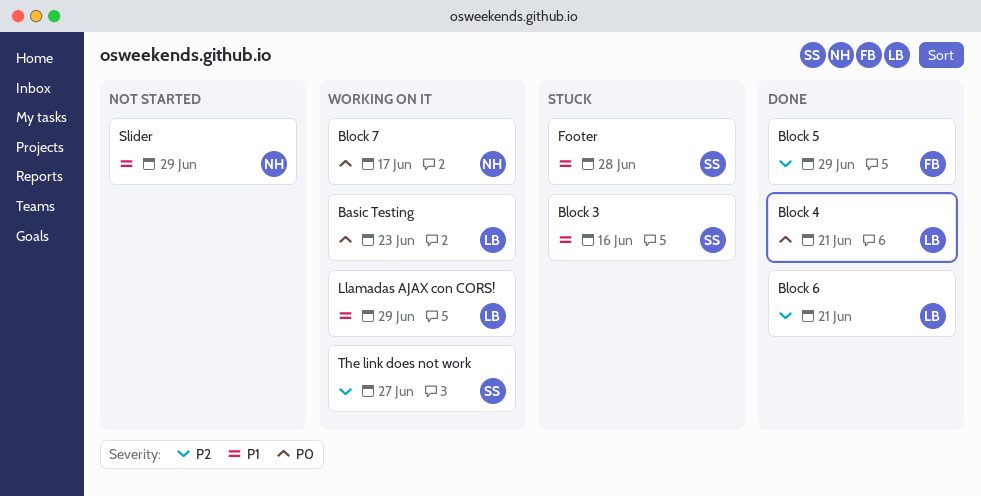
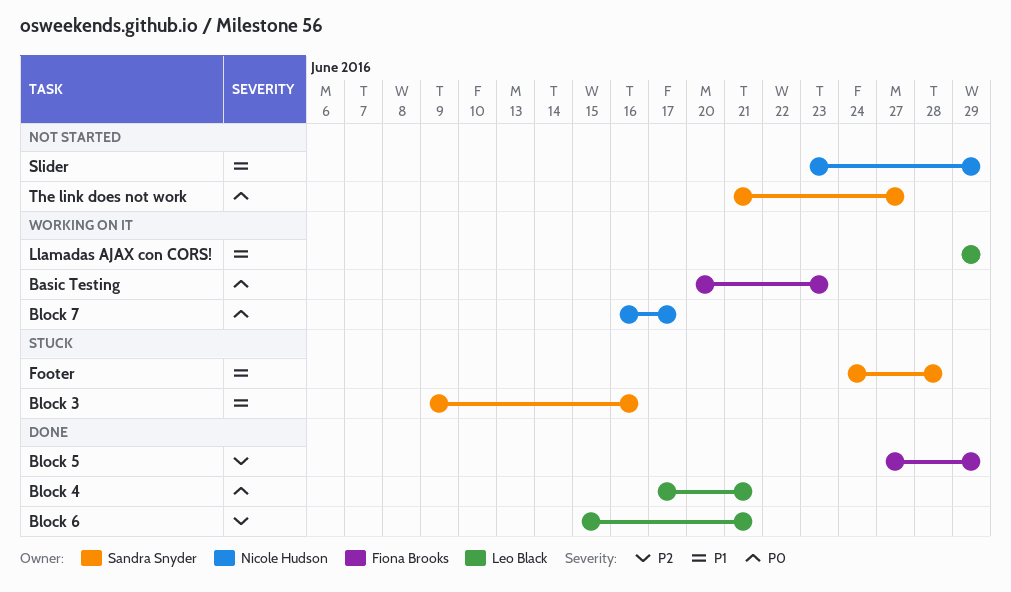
Basic Testing, owner: Leo Black -> Fiona Brooks
The link does not work, status: Working on it -> Not started
The link does not work, priority: P2 -> P0

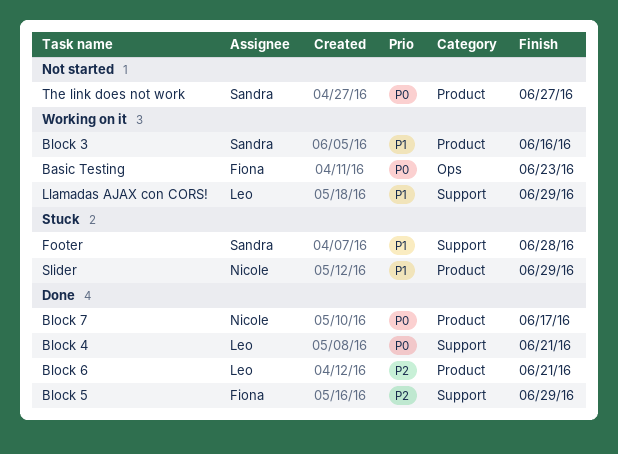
Block 3, status: Stuck -> Working on it
Block 7, status: Working on it -> Done
Slider, status: Not started -> Stuck

